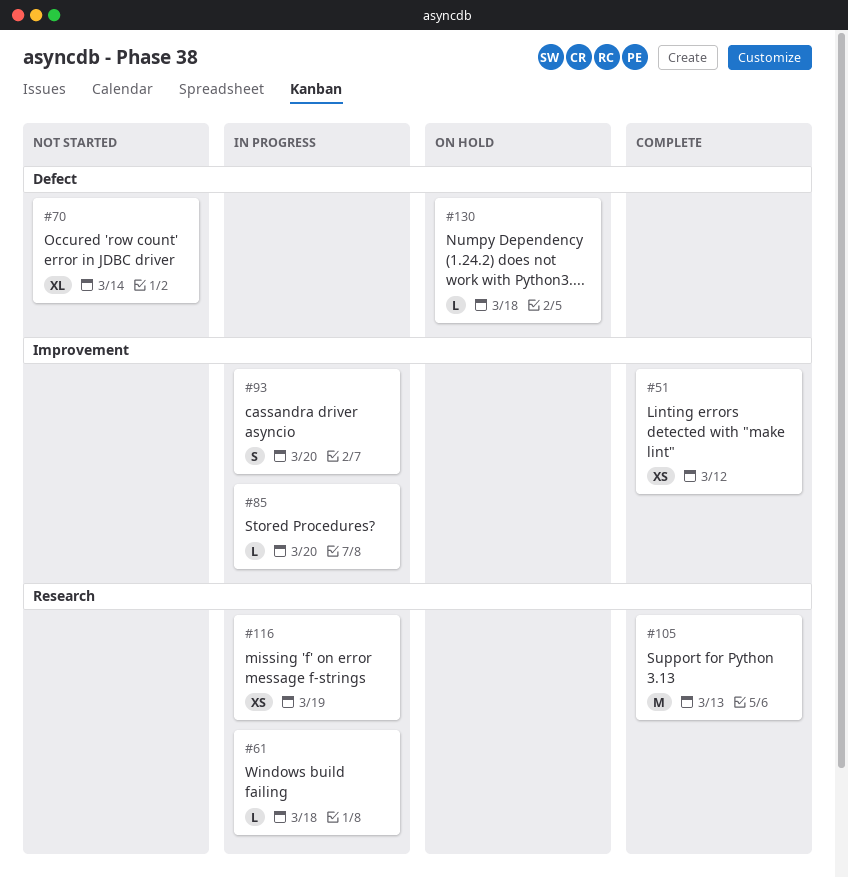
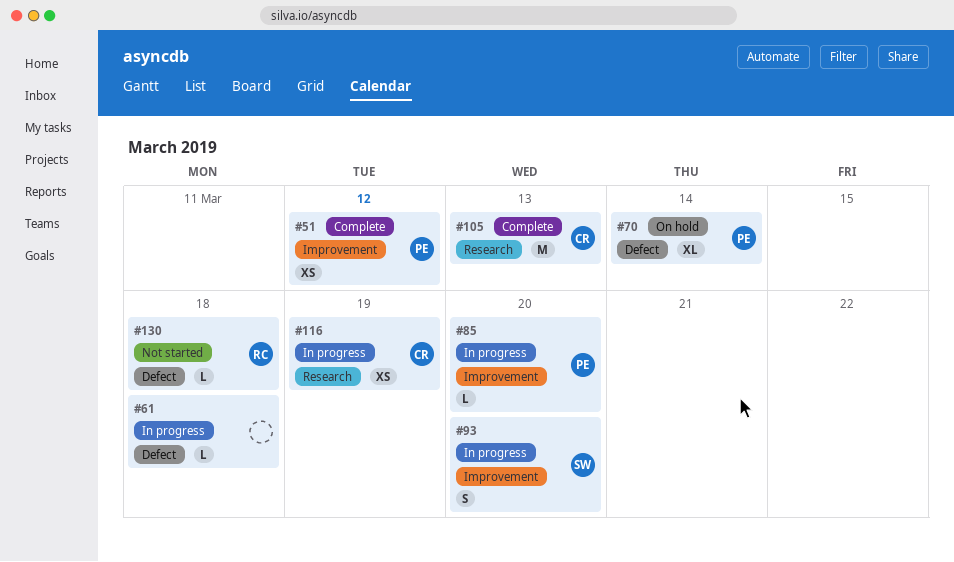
#61, label: Research -> Defect
#70, status: Not started -> On hold
#130, status: On hold -> Not started

